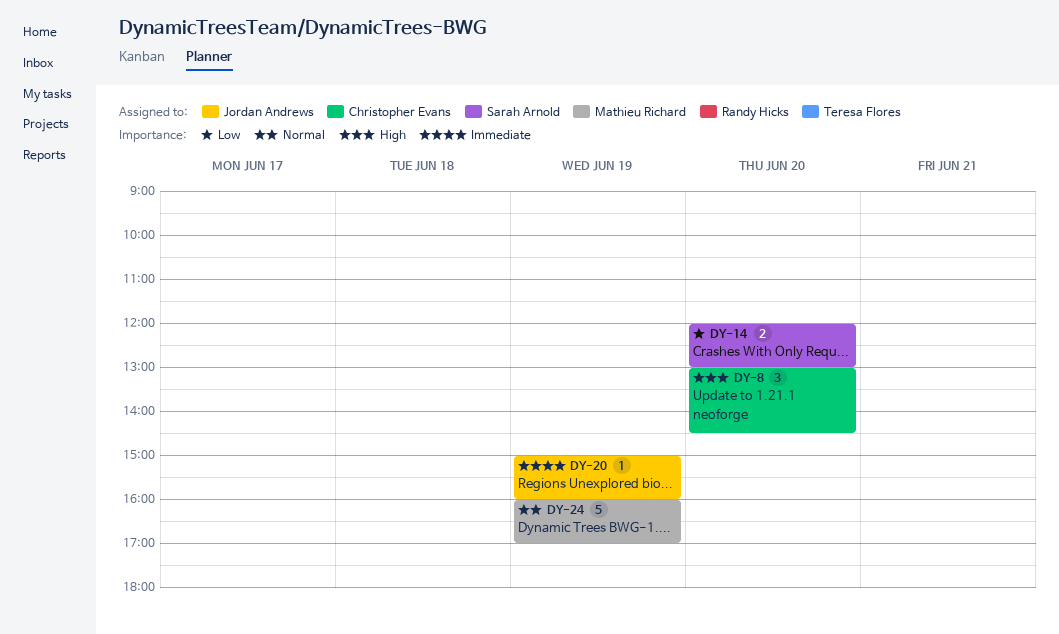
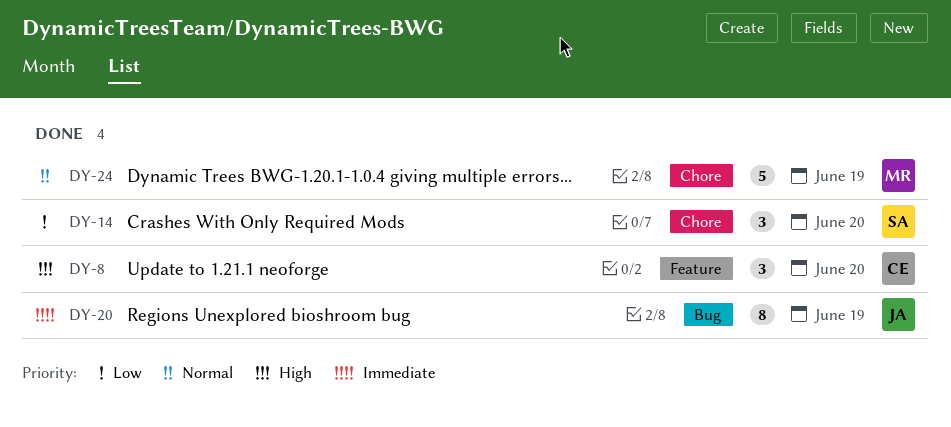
DY-14, estimate: 2 -> 3
DY-20, estimate: 1 -> 8

